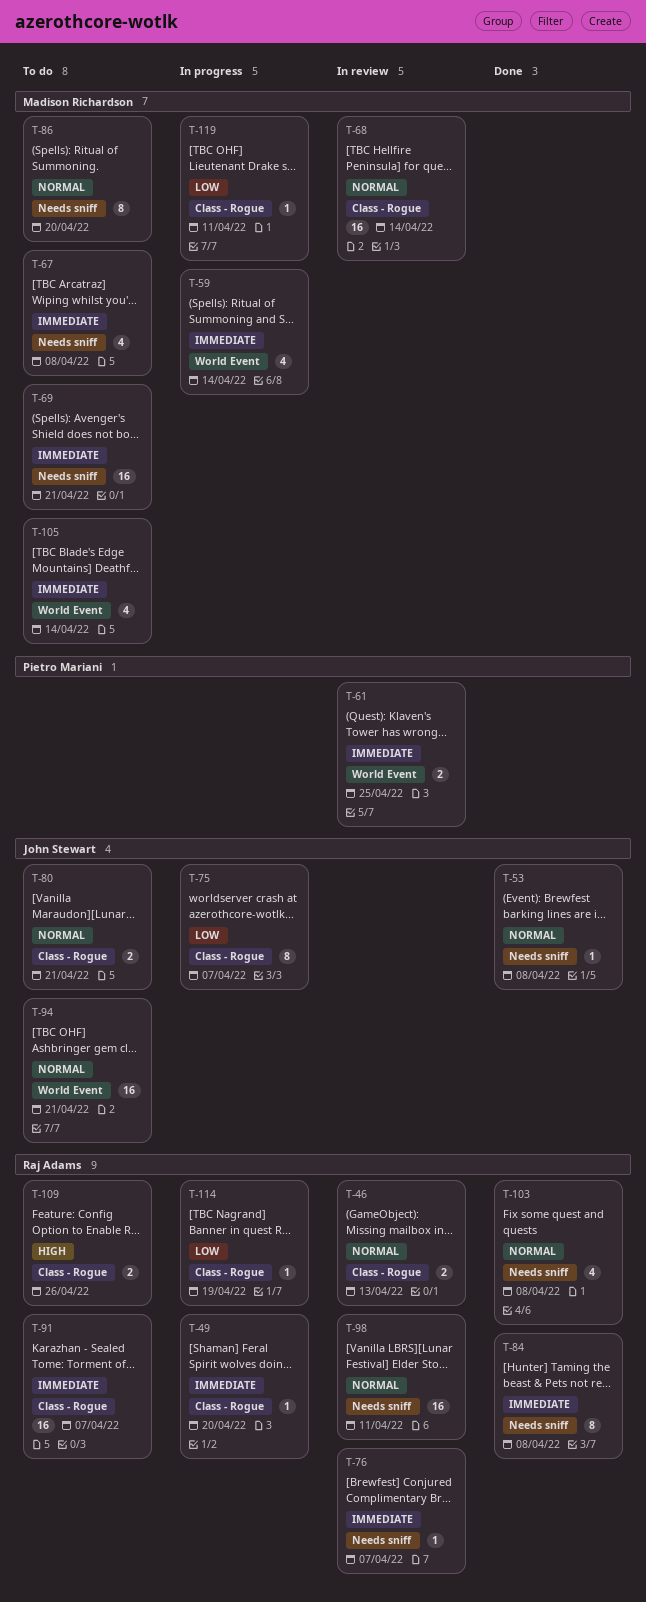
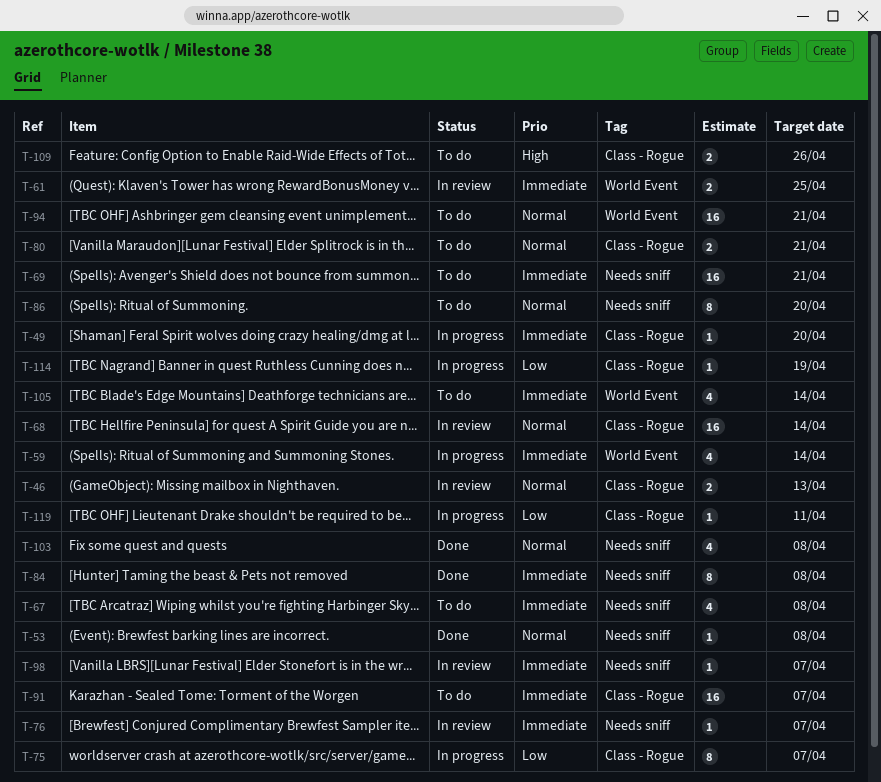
T-98, priority: Normal -> Immediate
T-98, estimate: 16 -> 1
T-98, due: Apr 11 -> Apr 7

